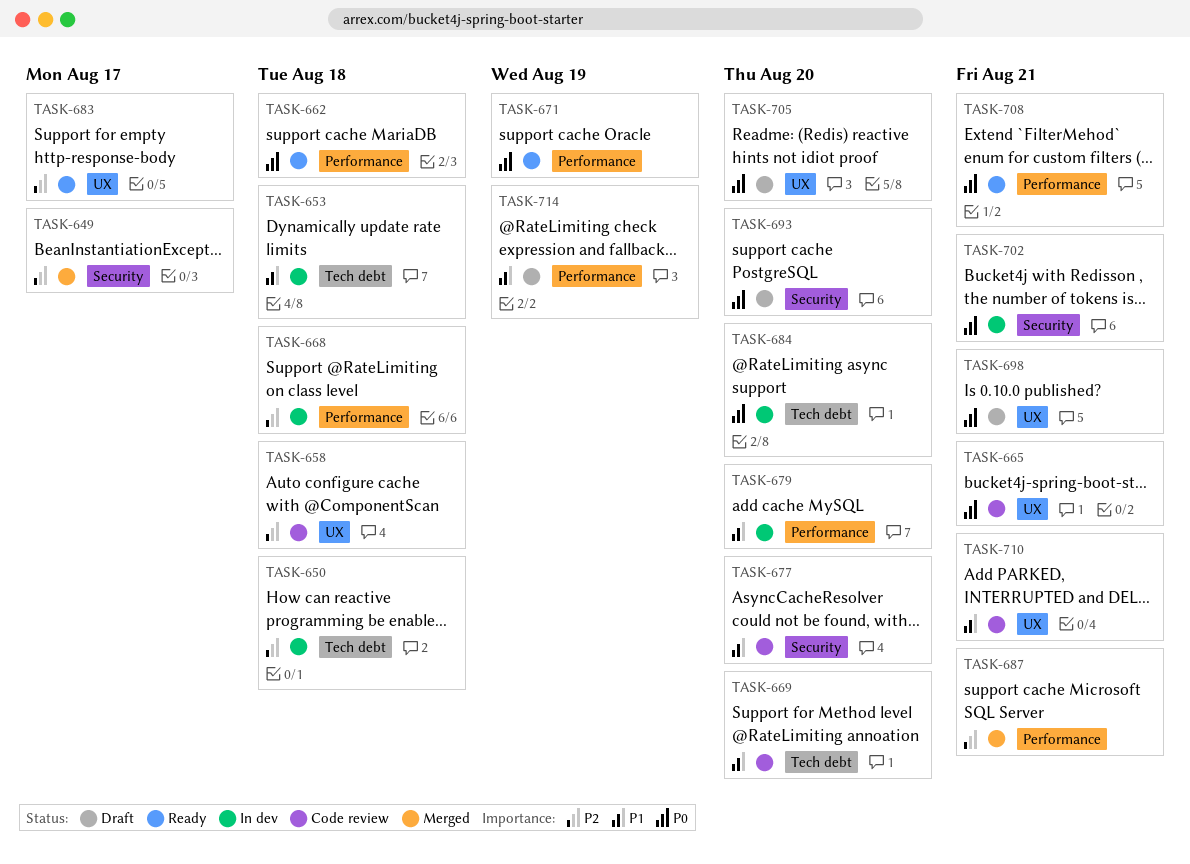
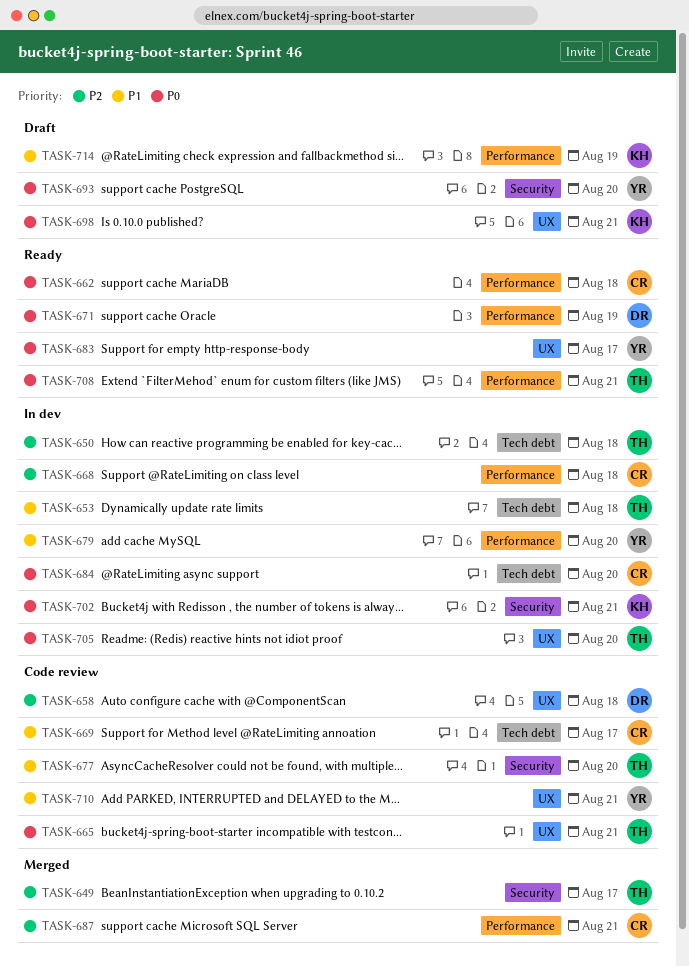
TASK-669, due: Aug 20 -> Aug 17
TASK-683, priority: P2 -> P0
TASK-705, status: Draft -> In dev

